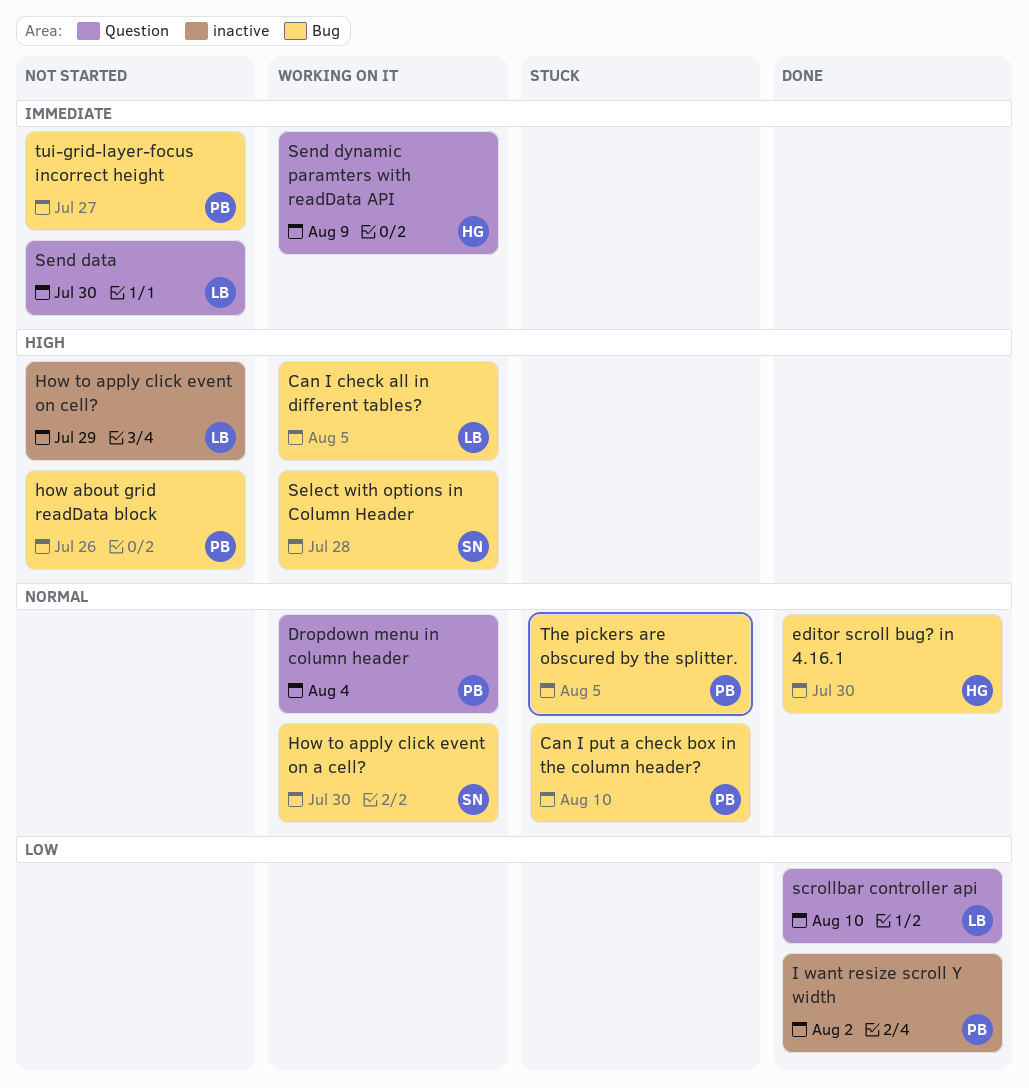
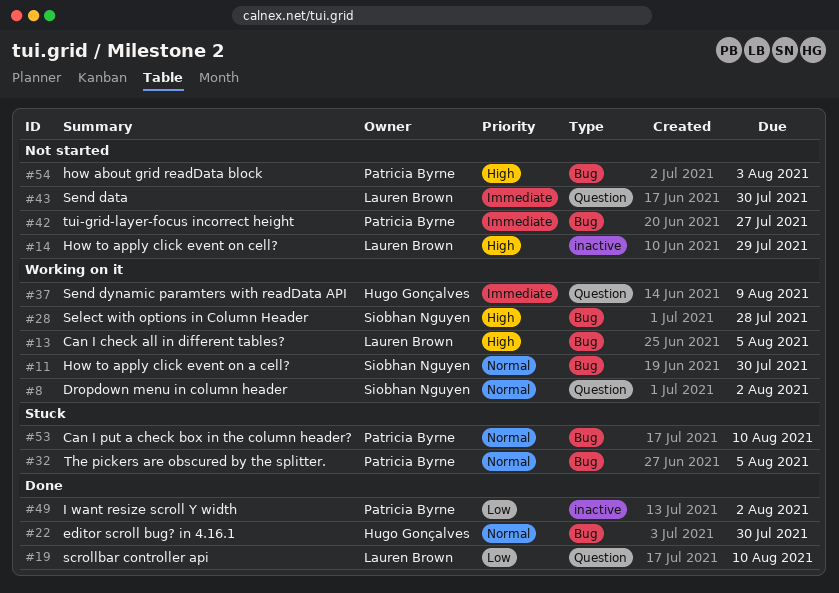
Dropdown menu in column header, owner: Patricia Byrne -> Siobhan Nguyen
Dropdown menu in column header, due: Aug 4 -> Aug 2
how about grid readData block, due: Jul 26 -> Aug 3

